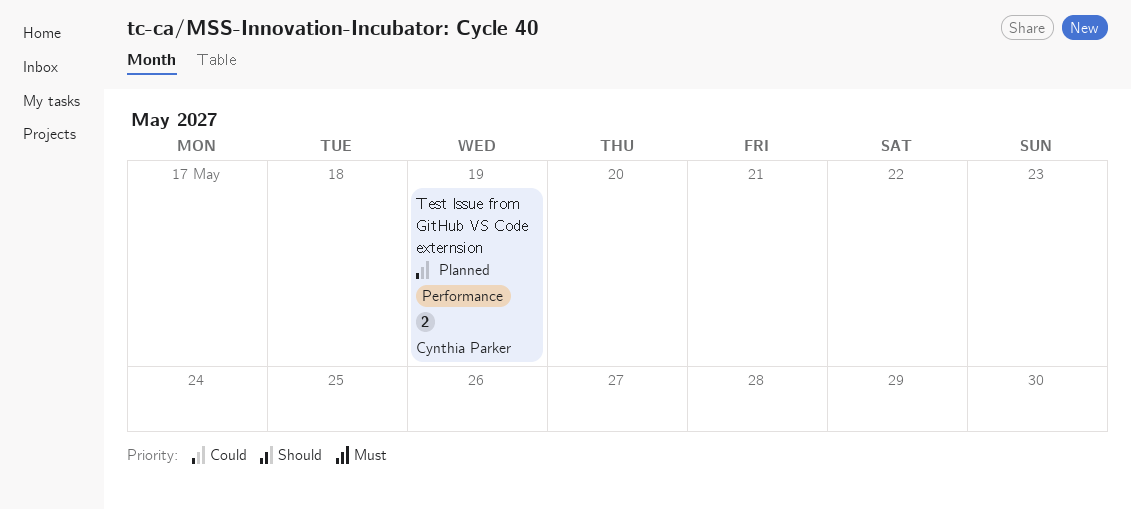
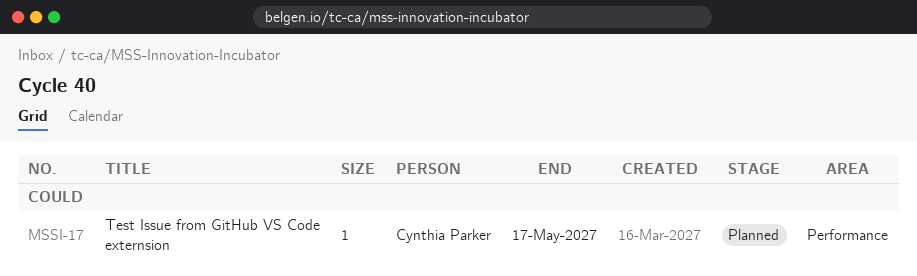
Test Issue from GitHub VS Code externsion, estimate: 2 -> 1
Test Issue from GitHub VS Code externsion, due: May 19 -> May 17

